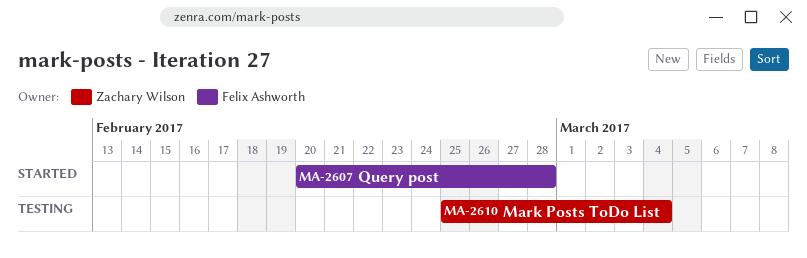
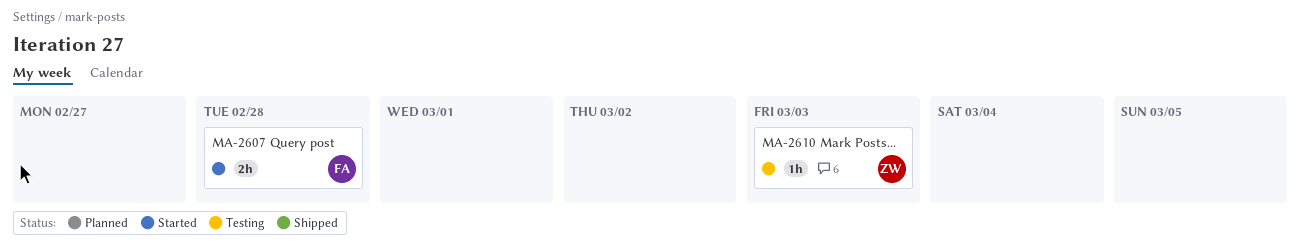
MA-2610, due: Mar 4 -> Mar 3

